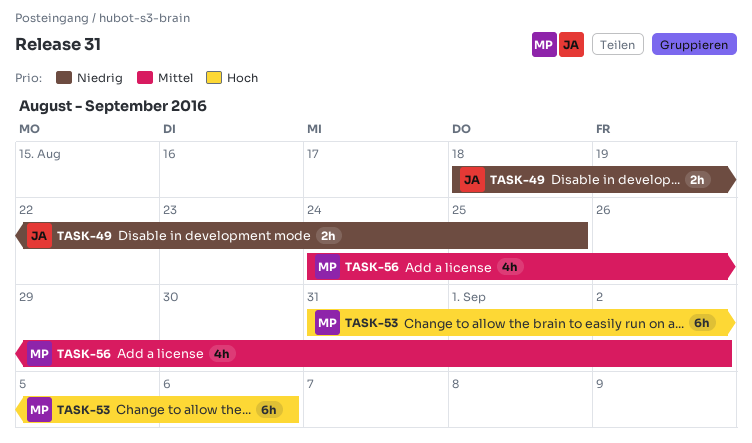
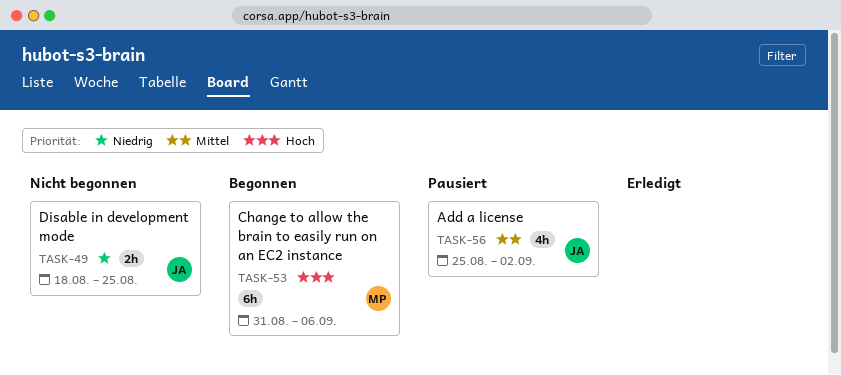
TASK-56, owner: MP -> JA
TASK-56, start: Aug 24 -> Aug 25

